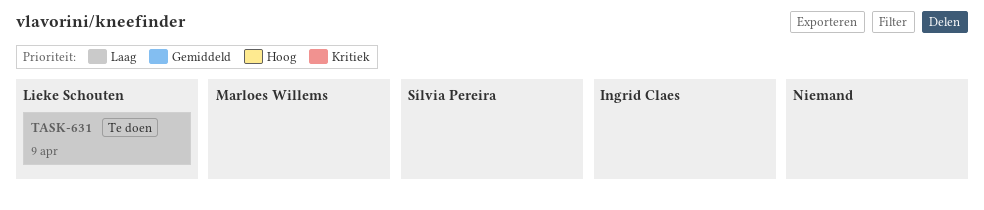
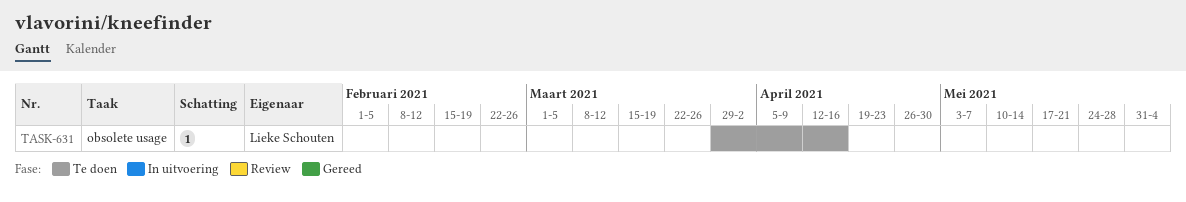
TASK-631, due: Apr 9 -> Apr 16

